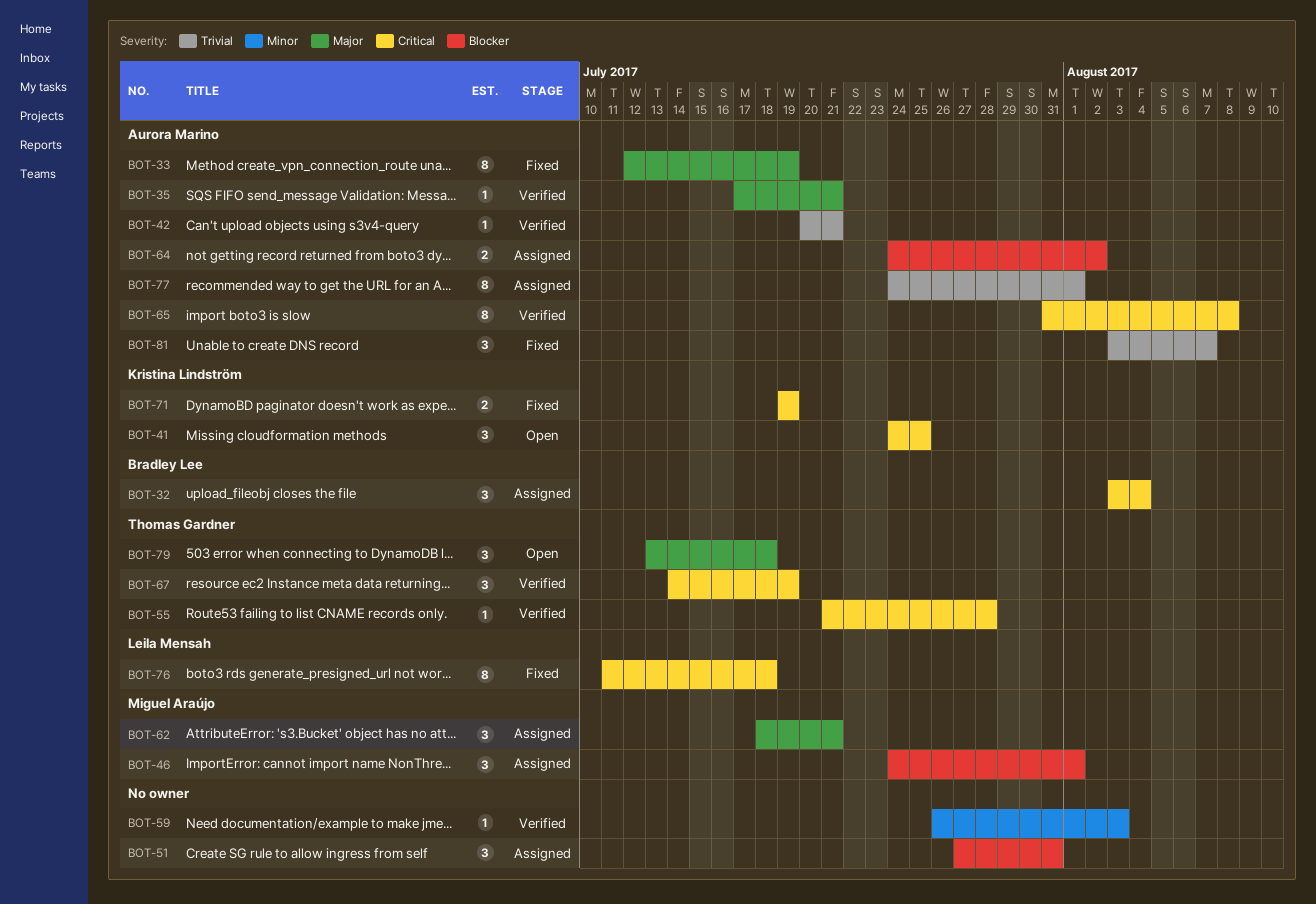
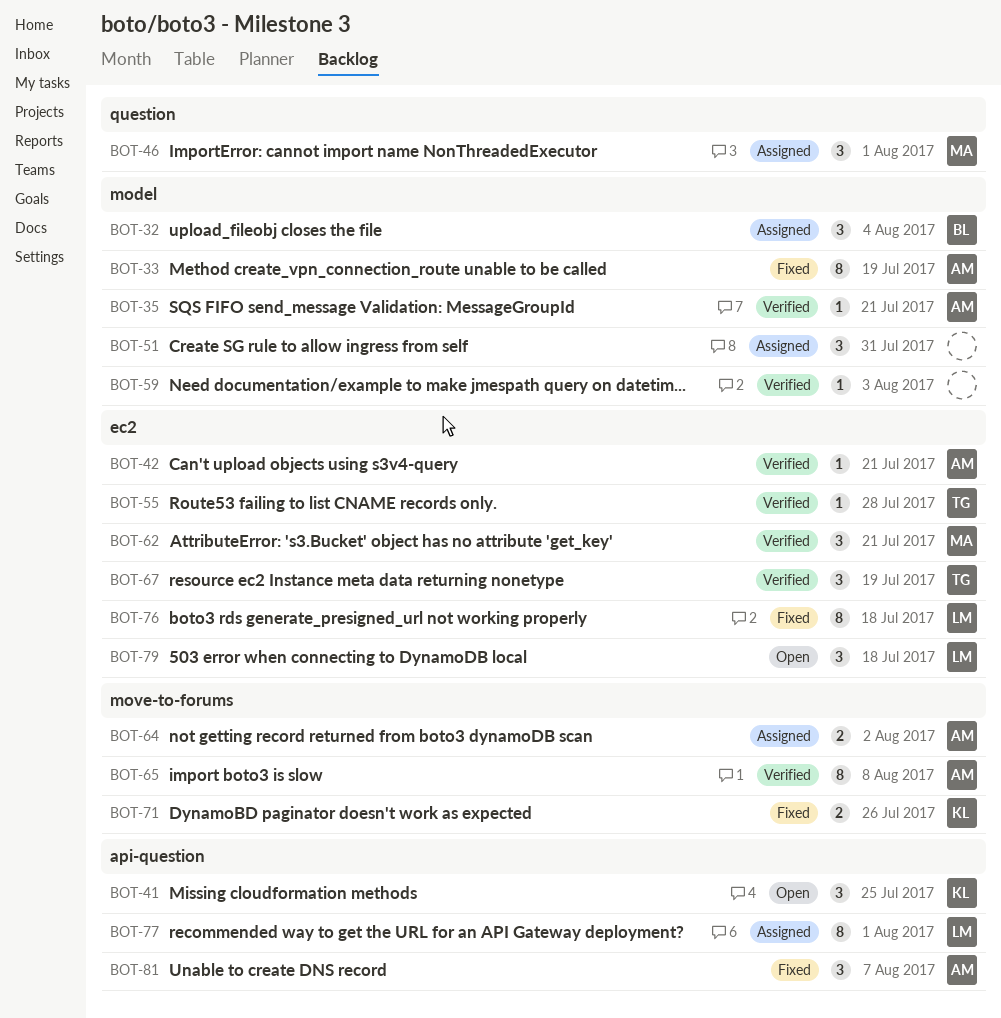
BOT-62, status: Assigned -> Verified
BOT-71, due: Jul 19 -> Jul 26
BOT-77, owner: Aurora Marino -> Leila Mensah
BOT-79, owner: Thomas Gardner -> Leila Mensah

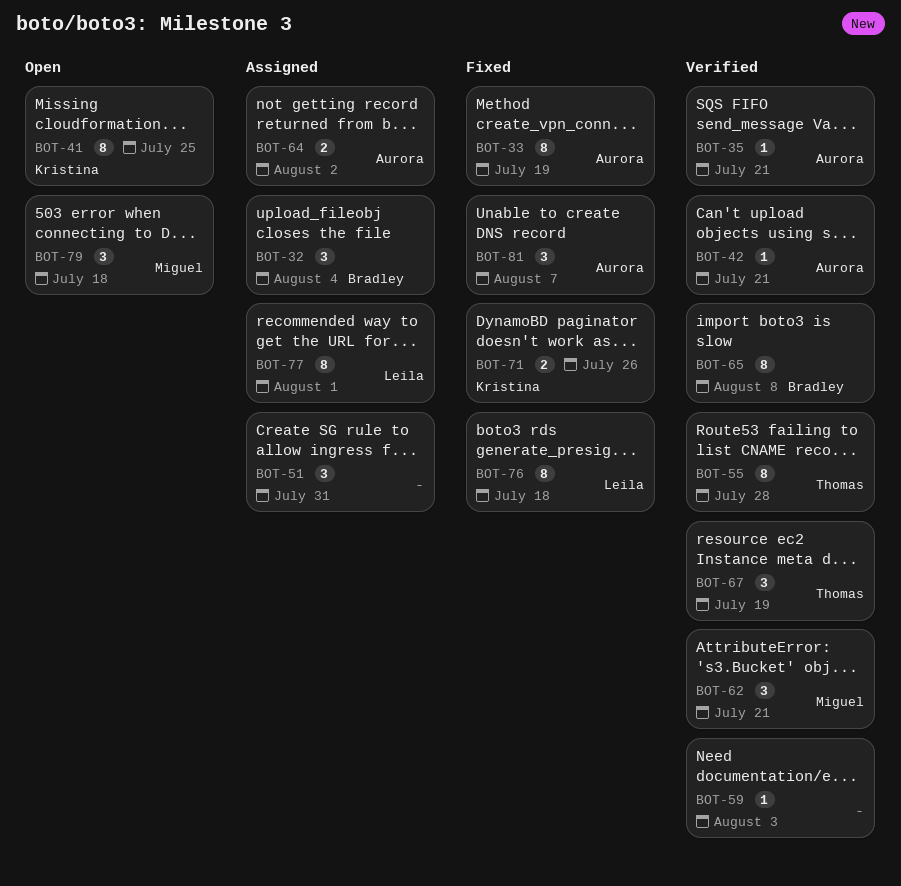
BOT-41, estimate: 3 -> 8
BOT-46: present -> none
BOT-55, estimate: 1 -> 8
BOT-65, owner: Aurora -> Bradley
BOT-79, owner: Leila -> Miguel

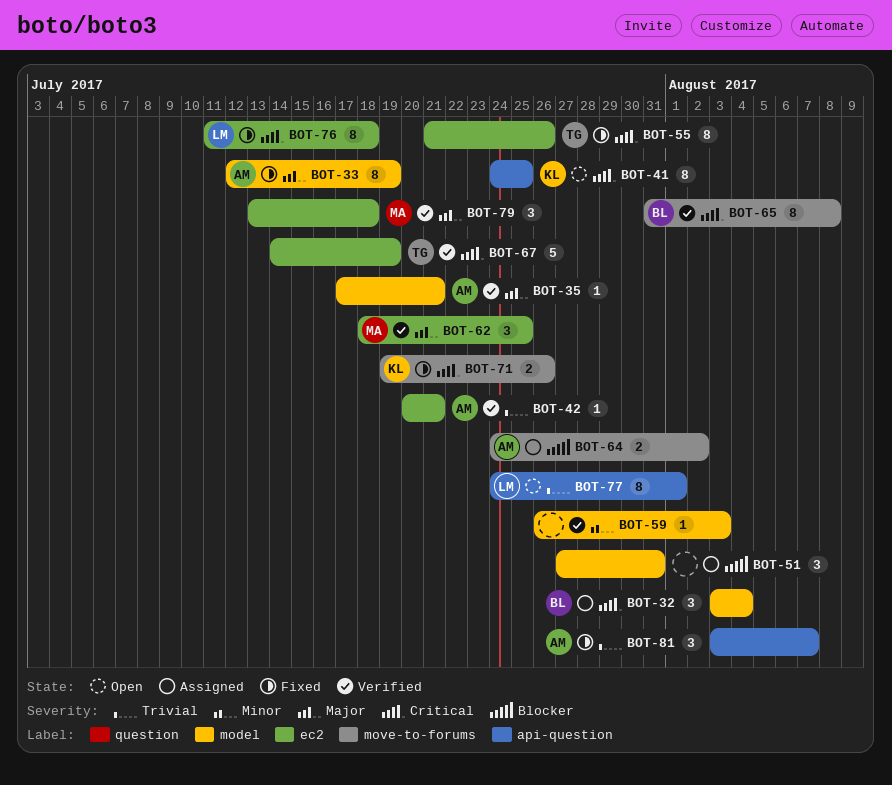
BOT-55, status: Verified -> Fixed
BOT-55, due: Jul 28 -> Jul 26
BOT-62, due: Jul 21 -> Jul 25
BOT-67, estimate: 3 -> 5
BOT-77, status: Assigned -> Open
BOT-79, status: Open -> Verified

